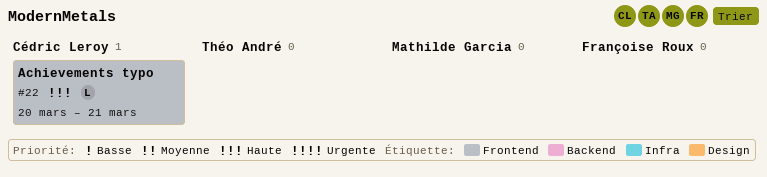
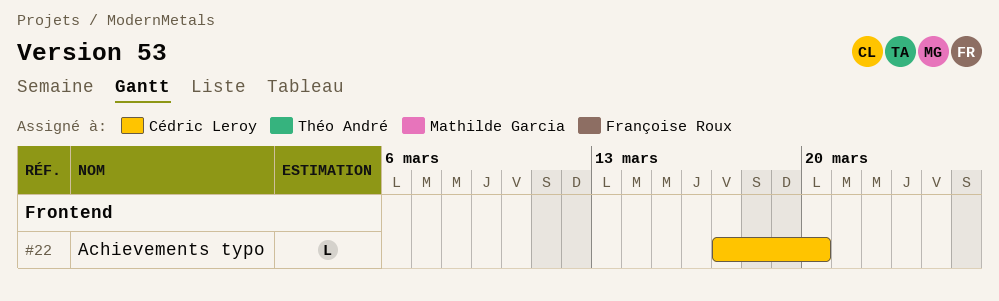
#22, start: Mar 20 -> Mar 17
#22, due: Mar 21 -> Mar 20

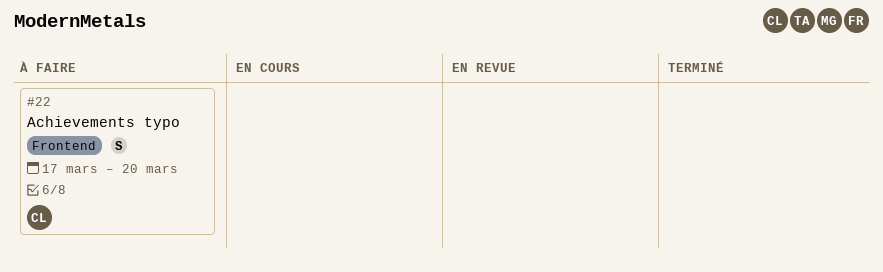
#22, estimate: L -> S

